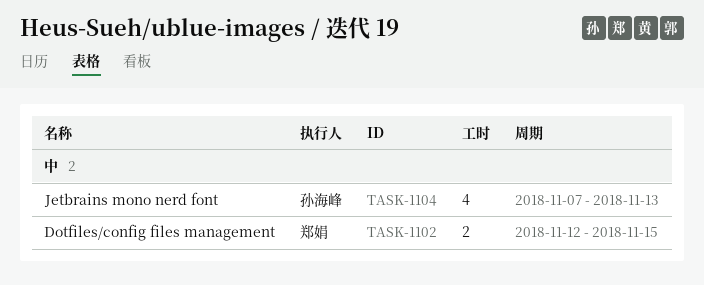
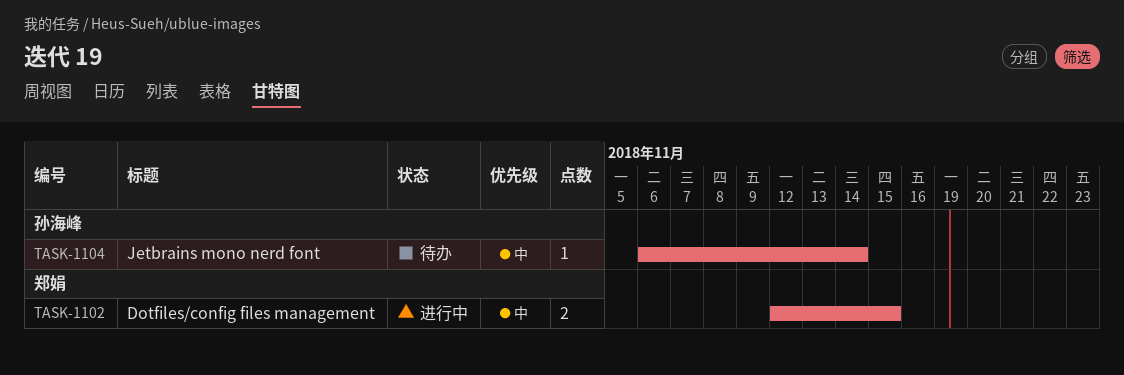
TASK-1104, estimate: 4 -> 1
TASK-1104, start: Nov 7 -> Nov 6
TASK-1104, due: Nov 13 -> Nov 14

